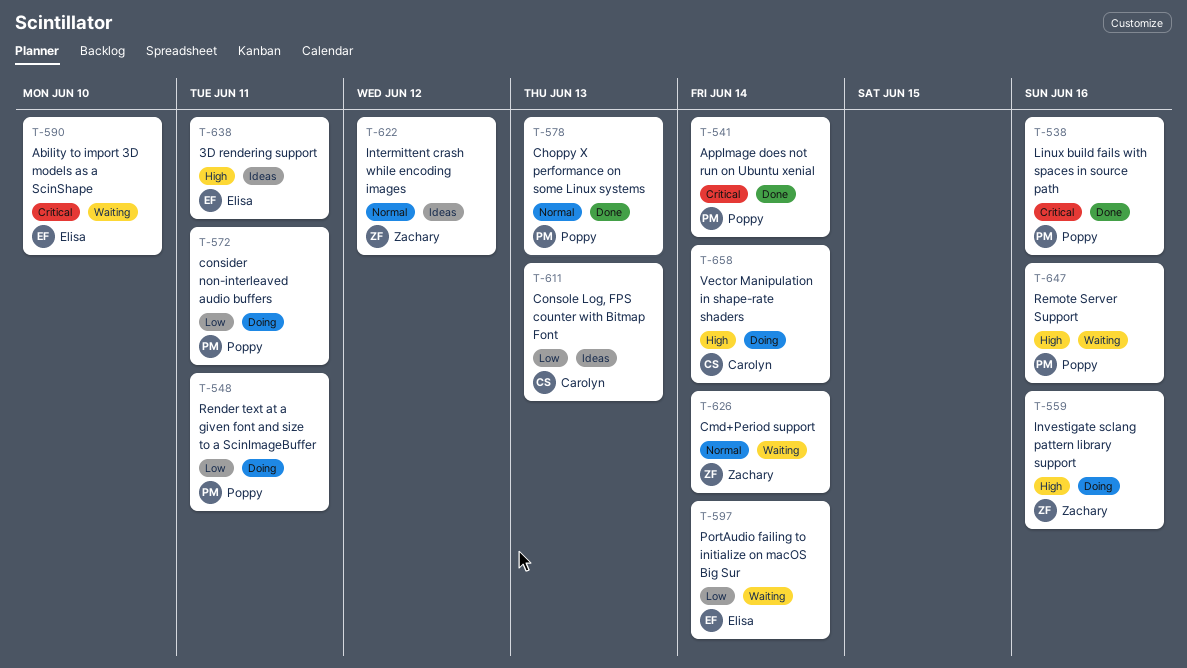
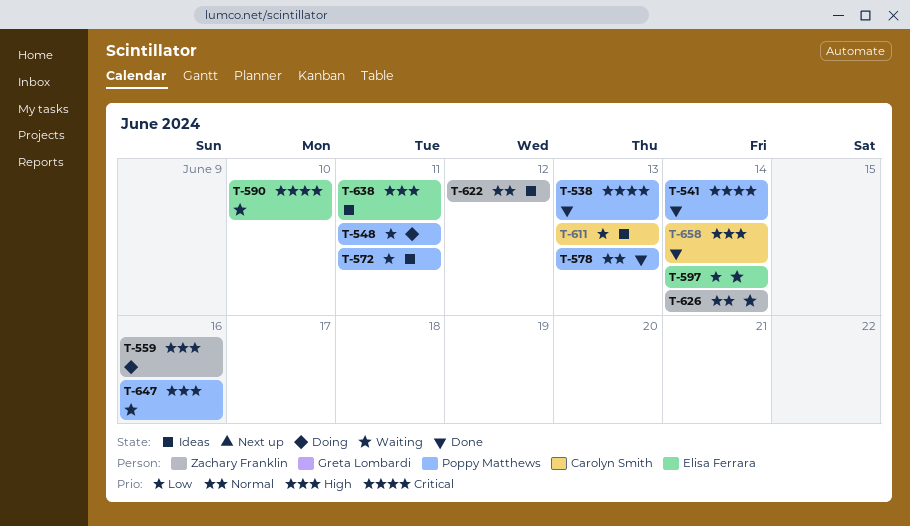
T-538, due: Jun 16 -> Jun 13
T-572, status: Doing -> Ideas
T-658, status: Doing -> Done

